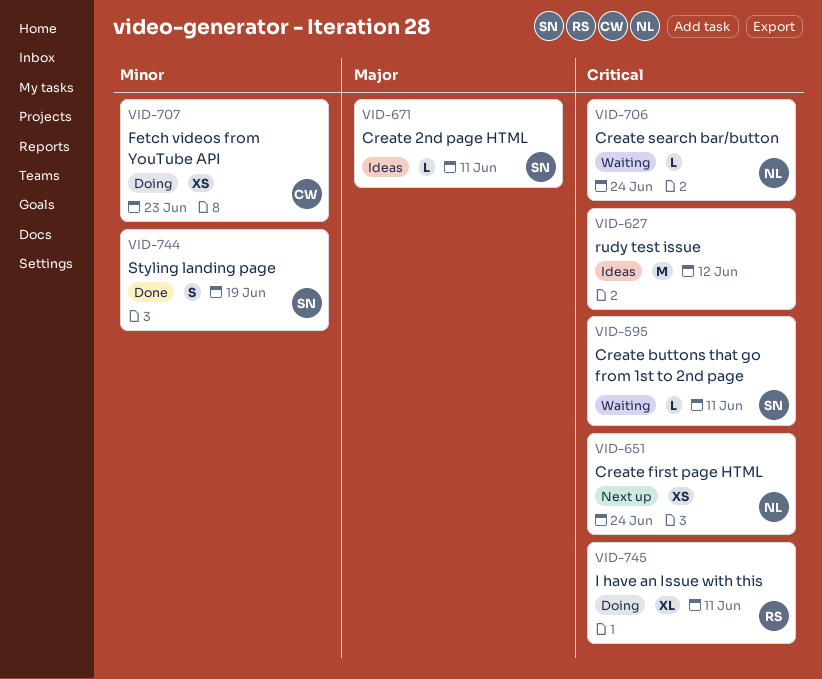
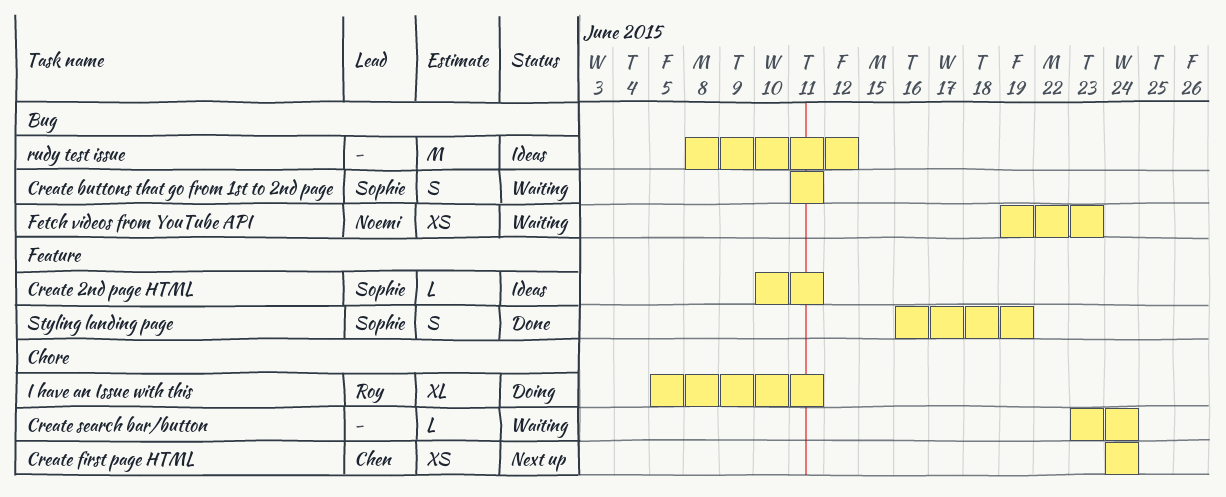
Create buttons that go from 1st to 2nd page, estimate: L -> S
Create first page HTML, owner: Noemi -> Chen
Create search bar/button, owner: Noemi -> none
Fetch videos from YouTube API, status: Doing -> Waiting
Fetch videos from YouTube API, owner: Chen -> Noemi

